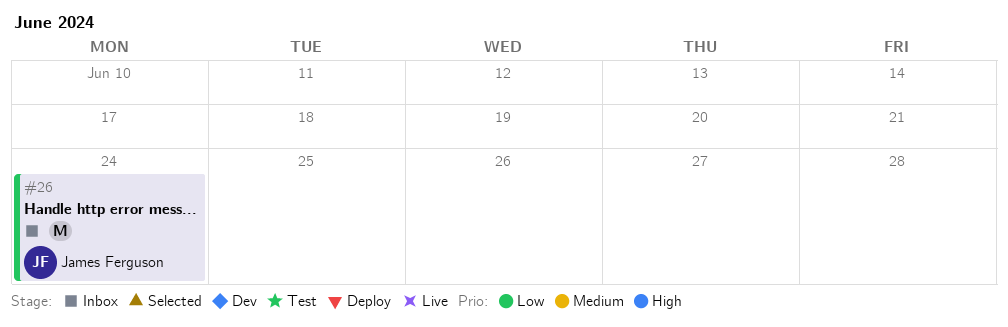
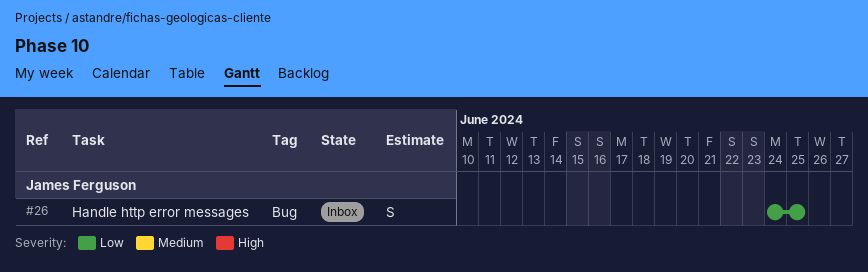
#26, estimate: M -> S
#26, due: Jun 24 -> Jun 25

